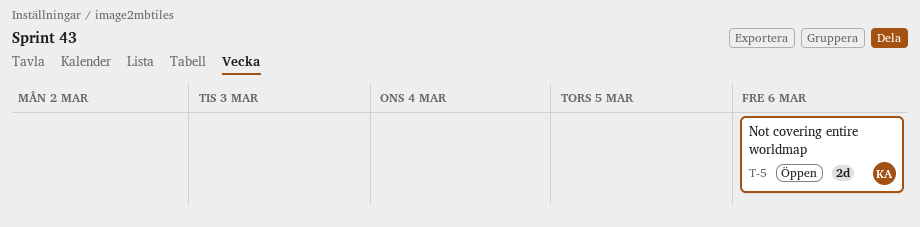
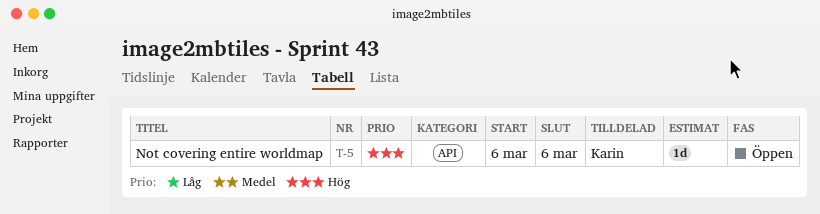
T-5, estimate: 2d -> 1d

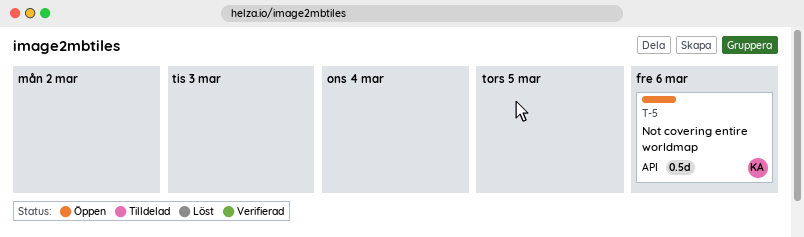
T-5, estimate: 1d -> 0.5d

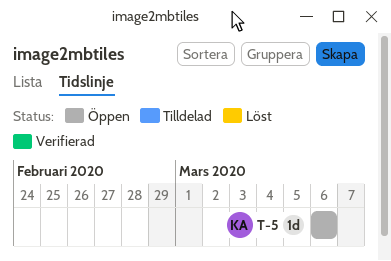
T-5, estimate: 0.5d -> 1d

